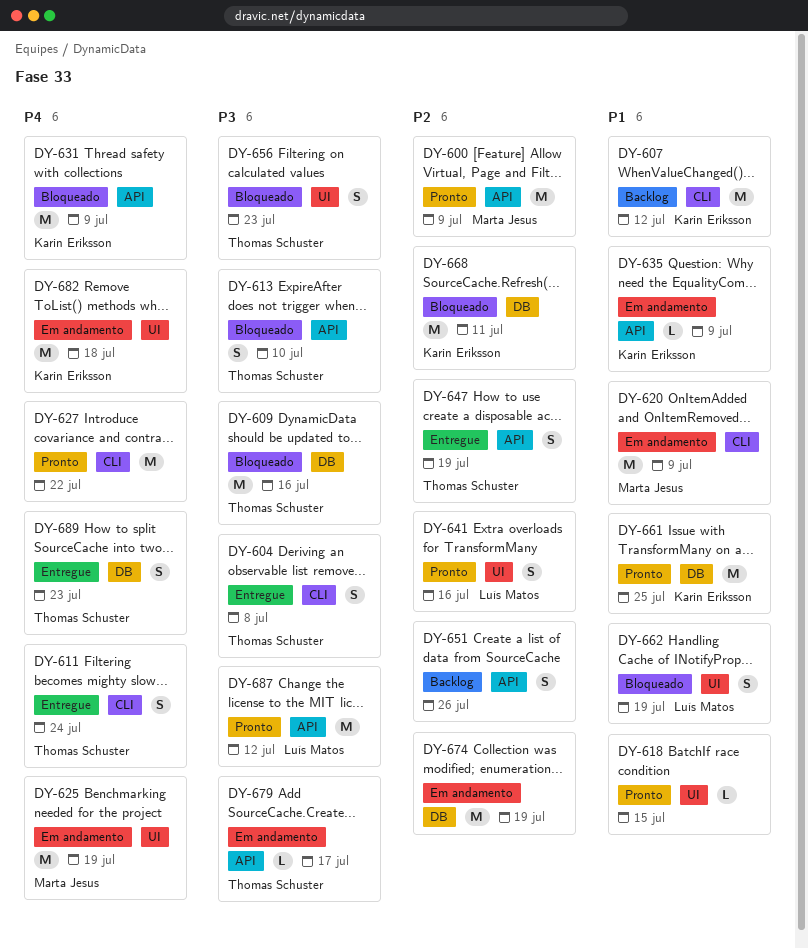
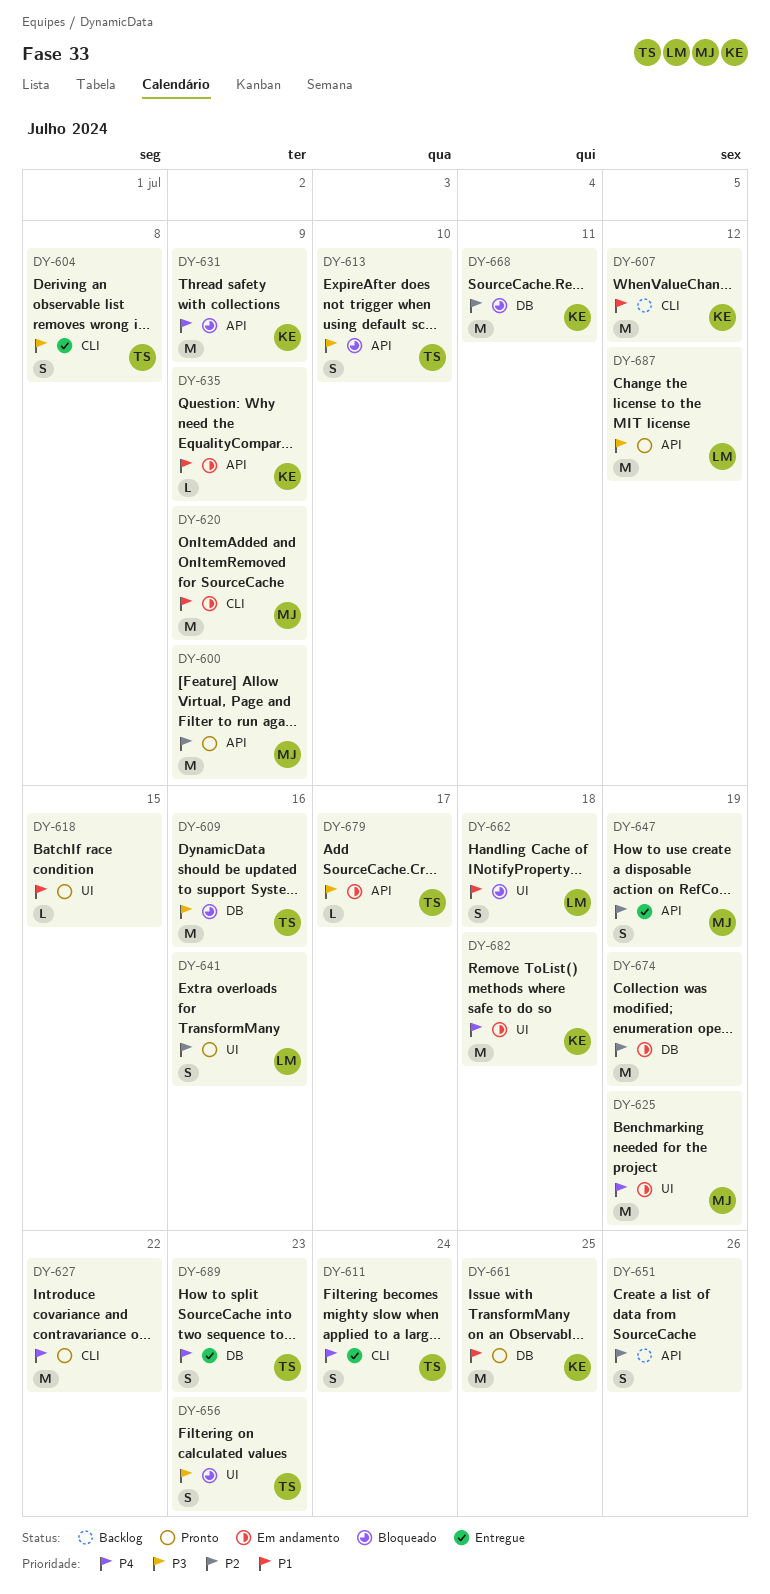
DY-647, owner: Thomas Schuster -> Marta Jesus
DY-662, due: Jul 19 -> Jul 18

